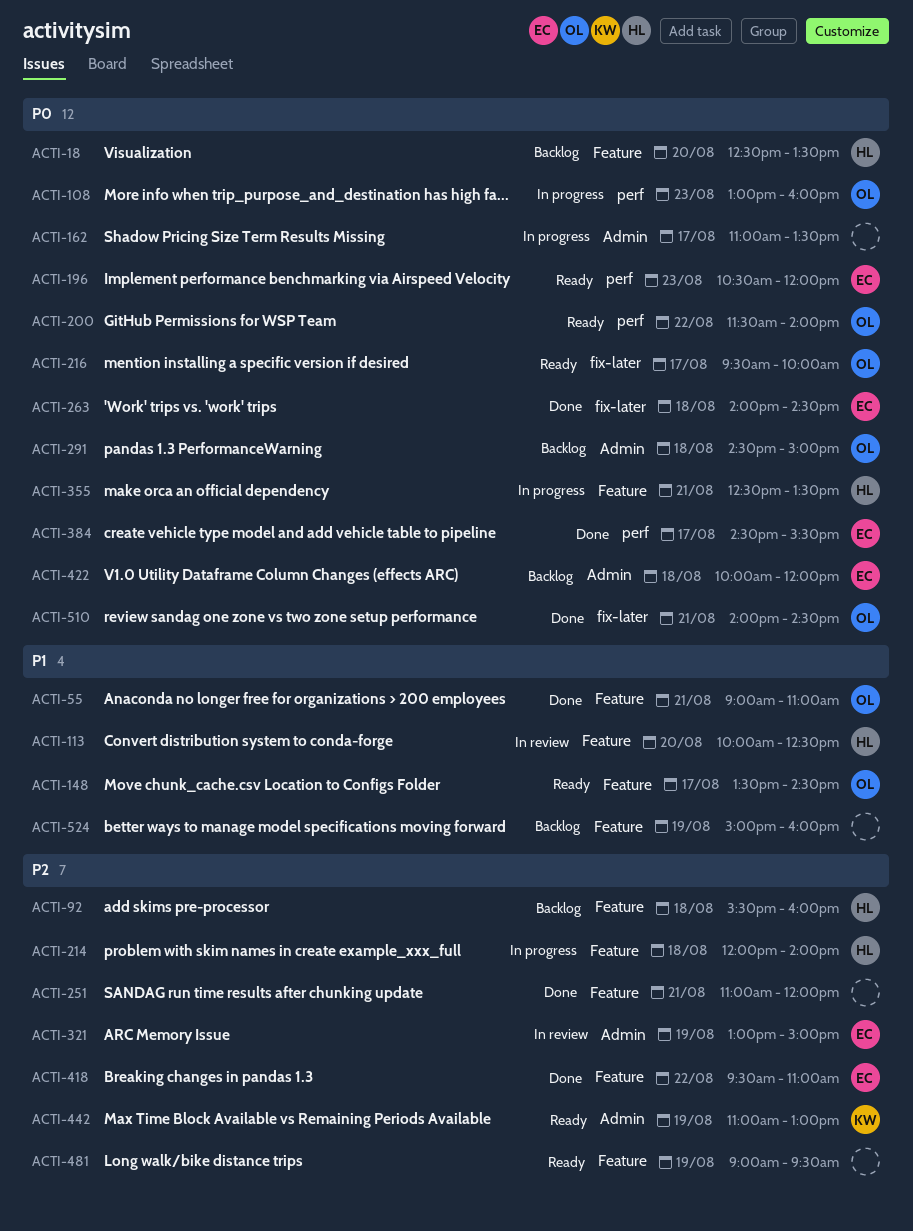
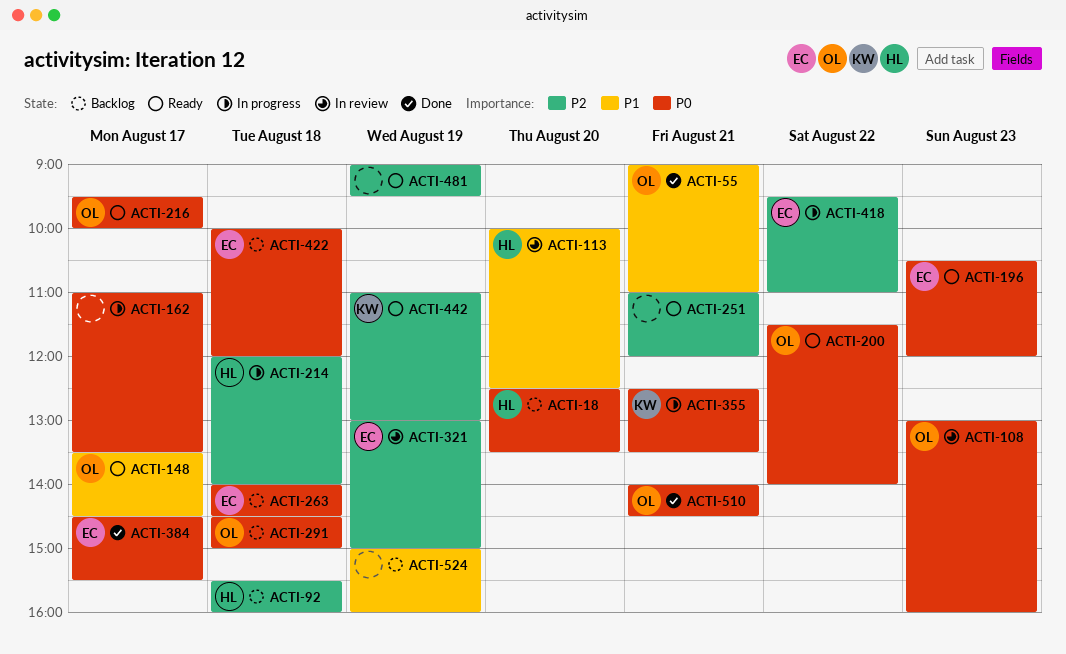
ACTI-108, status: In progress -> In review
ACTI-251, status: Done -> Ready
ACTI-263, status: Done -> Backlog
ACTI-355, owner: HL -> KW
ACTI-418, status: Done -> In progress

